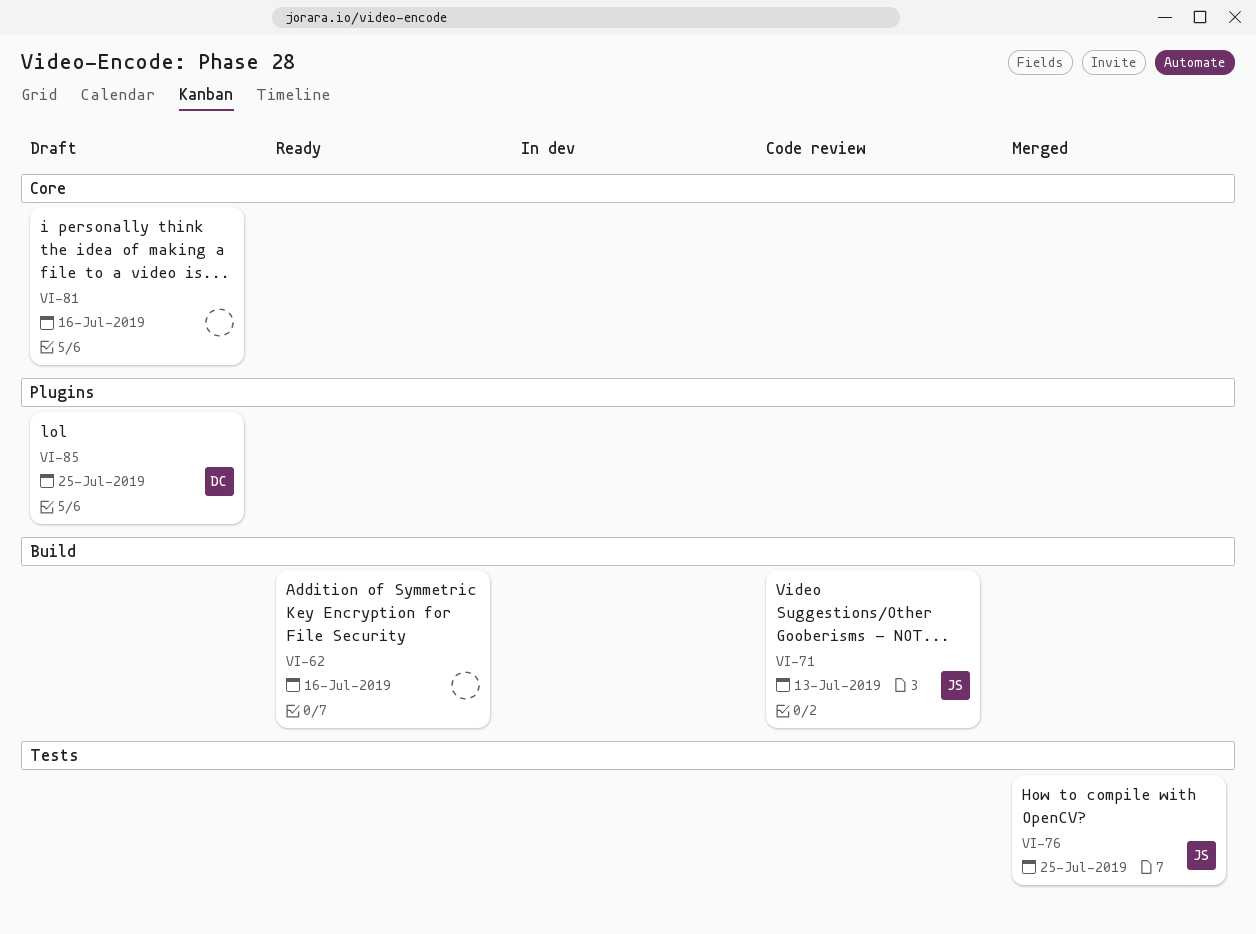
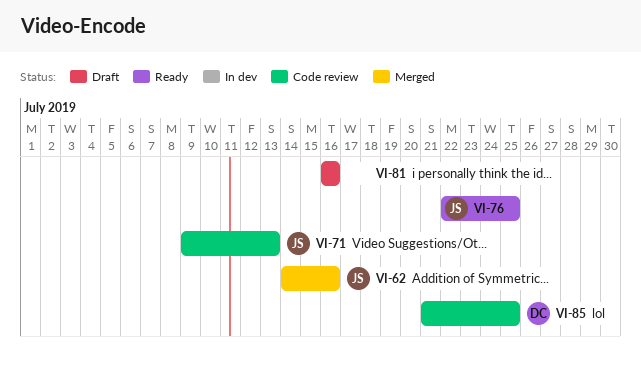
VI-62, status: Ready -> Merged
VI-62, owner: none -> JS
VI-76, status: Merged -> Ready
VI-85, status: Draft -> Code review

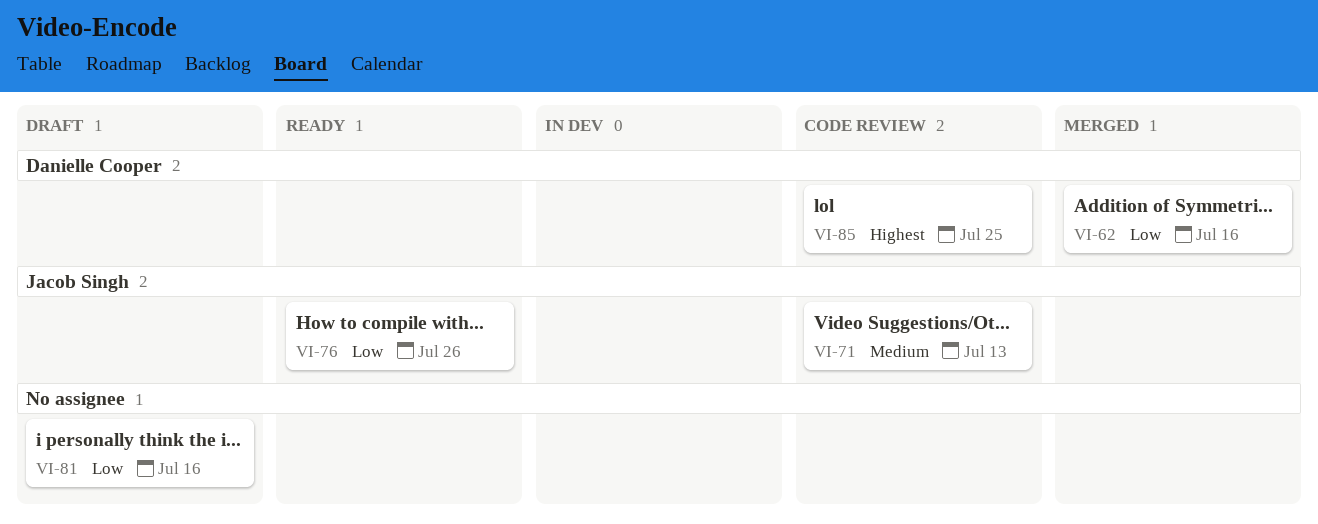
VI-62, owner: Jacob Singh -> Danielle Cooper
VI-76, due: Jul 25 -> Jul 26

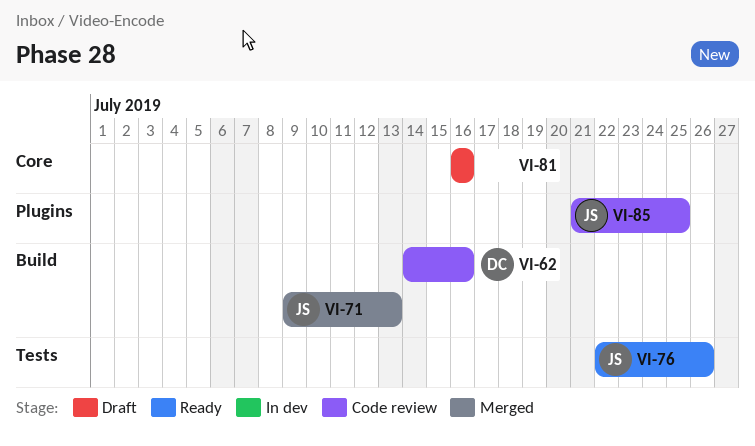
VI-62, status: Merged -> Code review
VI-71, status: Code review -> Merged
VI-85, owner: Danielle Cooper -> Jacob Singh

